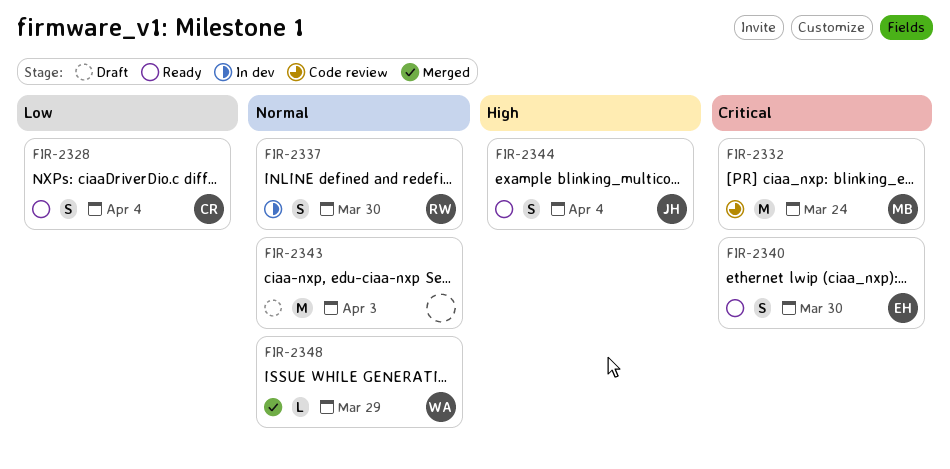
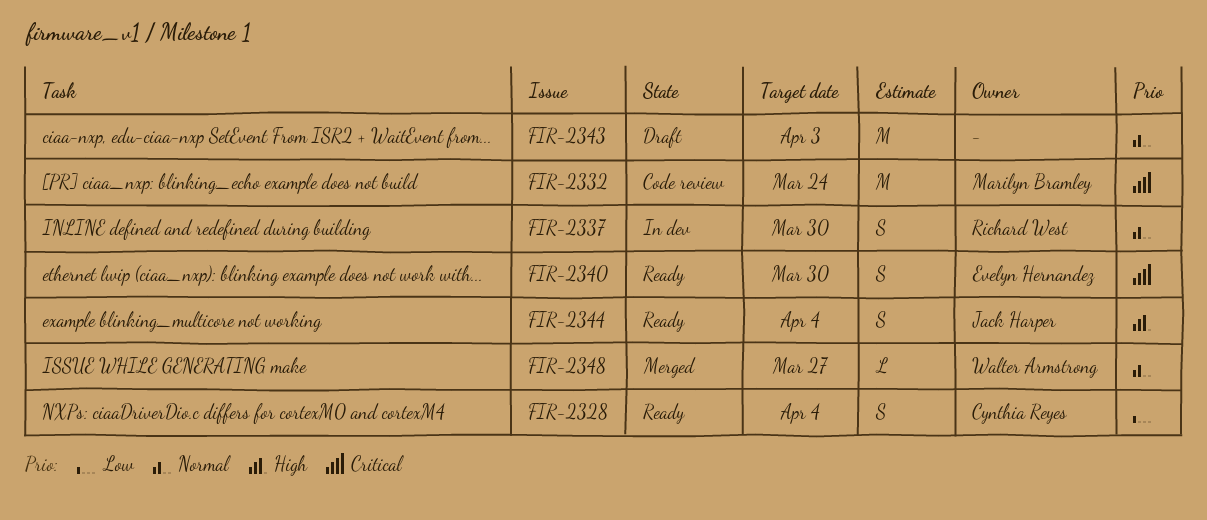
FIR-2348, due: Mar 29 -> Mar 27

